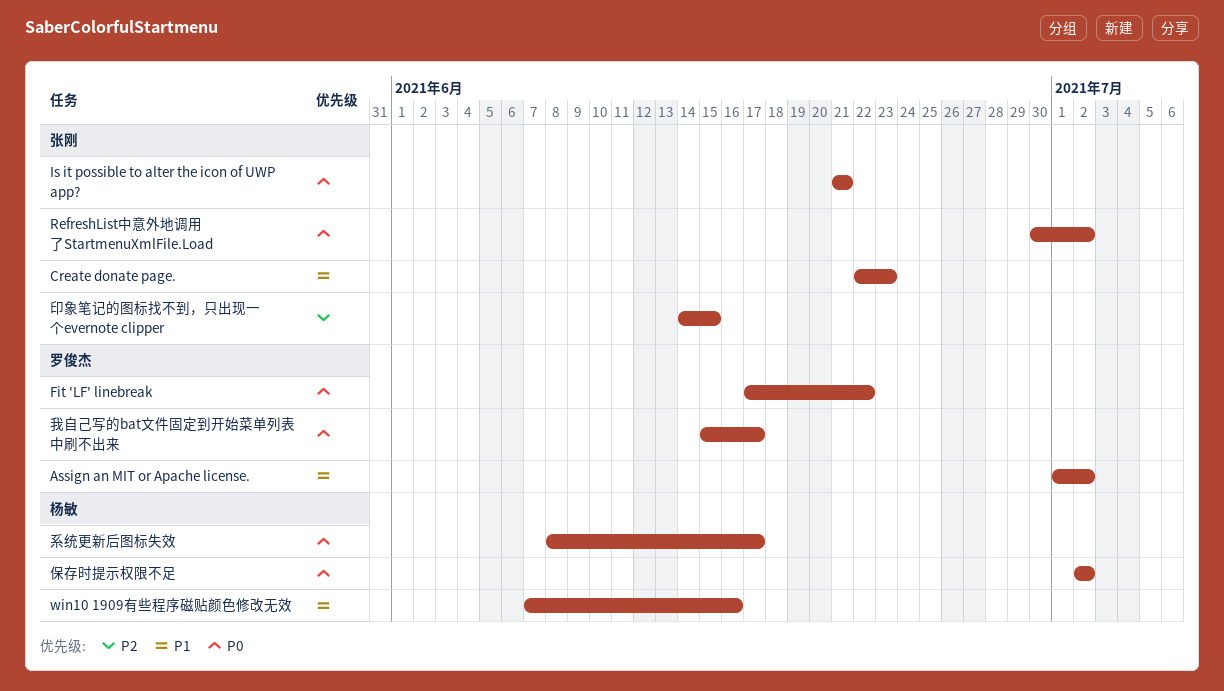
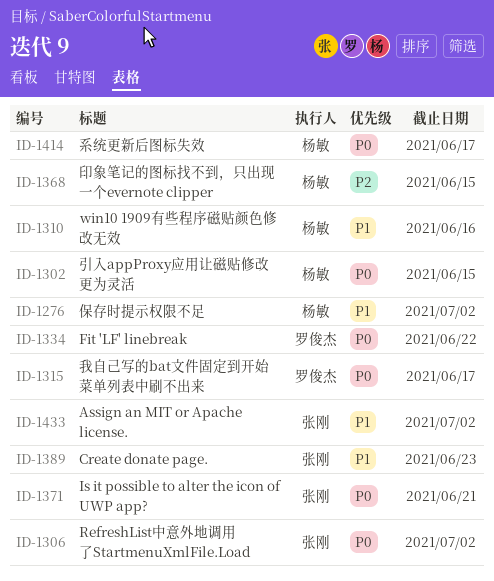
Assign an MIT or Apache license., owner: 罗俊杰 -> 张刚
保存时提示权限不足, priority: P0 -> P1
印象笔记的图标找不到，只出现一个evernote clipper, owner: 张刚 -> 杨敏
引入appProxy应用让磁贴修改更为灵活: none -> present

